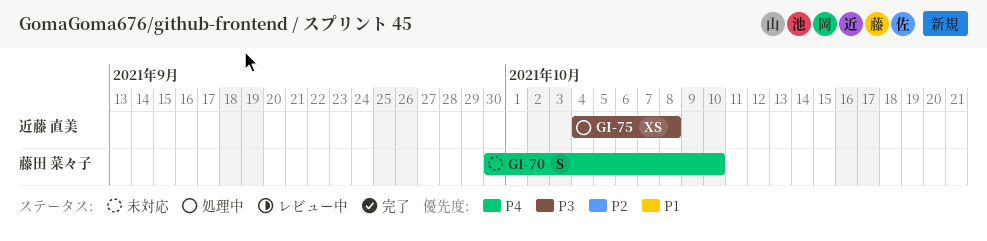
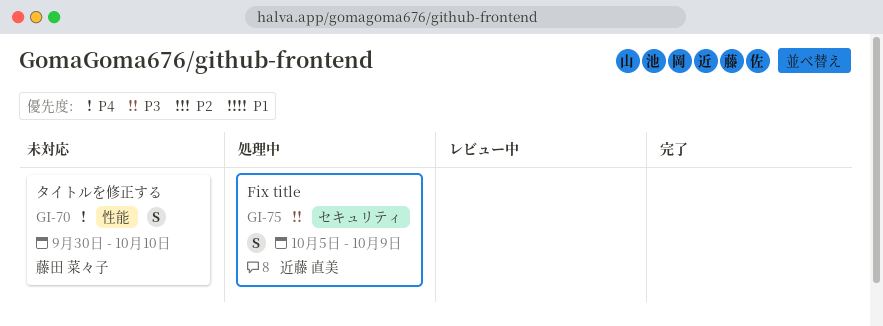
GI-75, estimate: XS -> S
GI-75, start: Oct 4 -> Oct 5
GI-75, due: Oct 8 -> Oct 9

